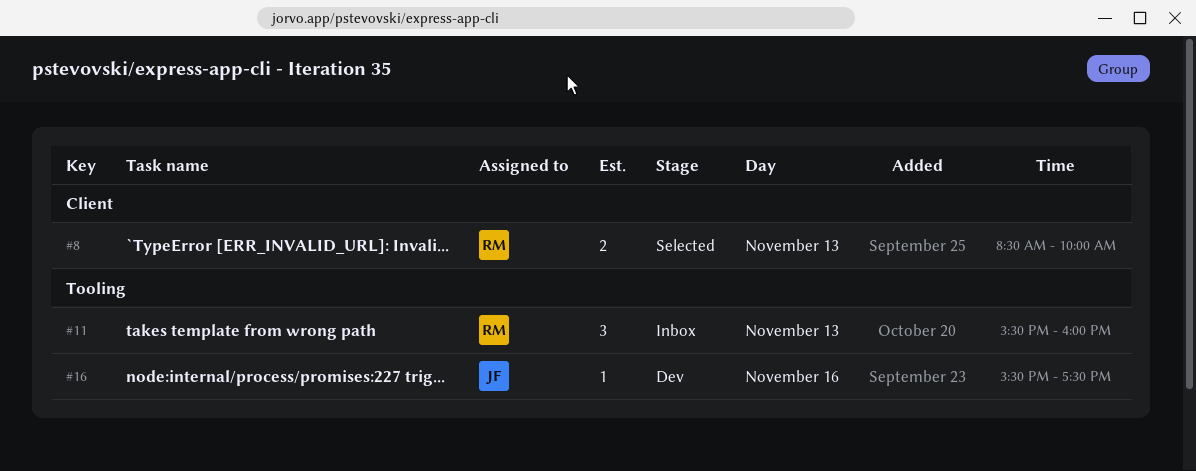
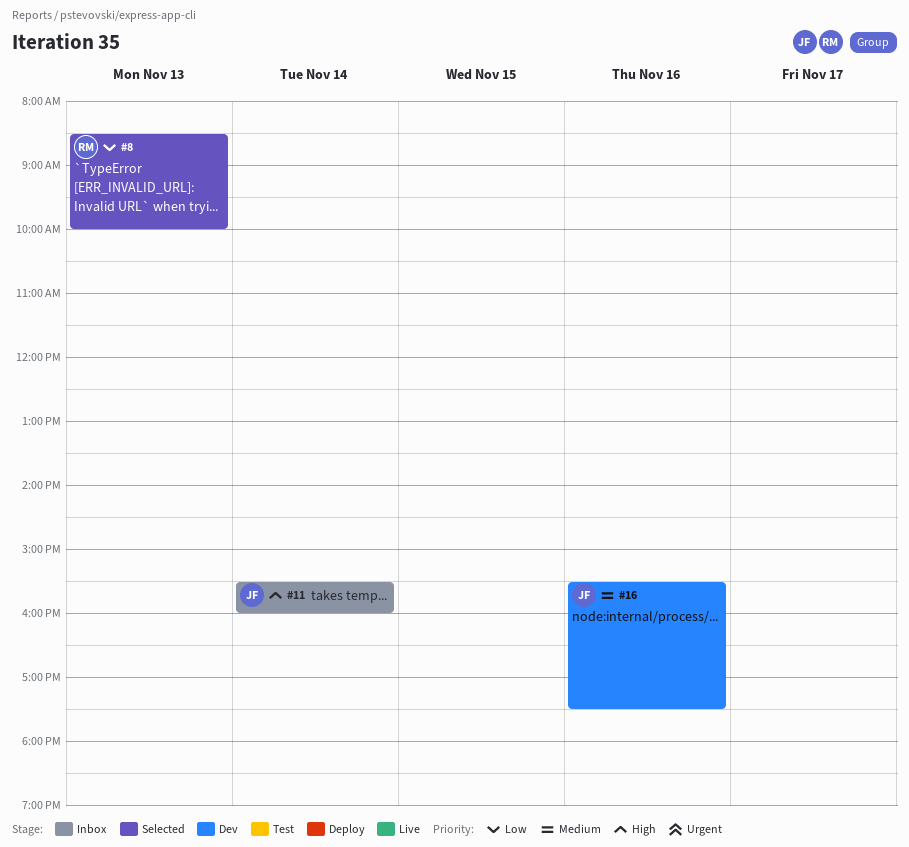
#11, owner: RM -> JF
#11, day: Nov 13 -> Nov 14

